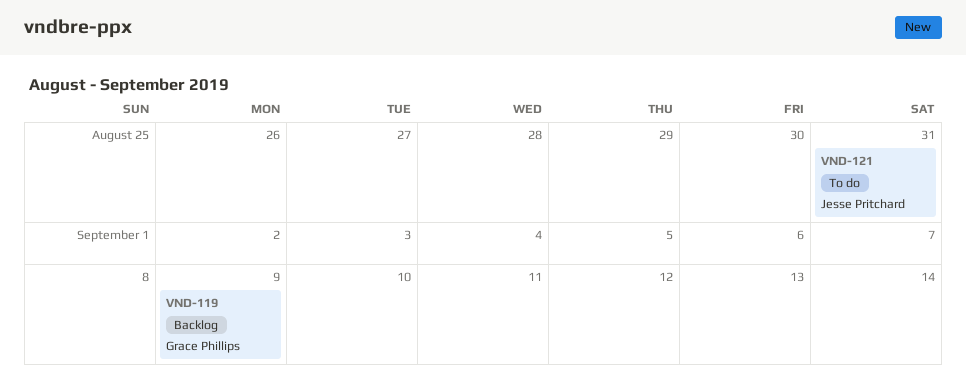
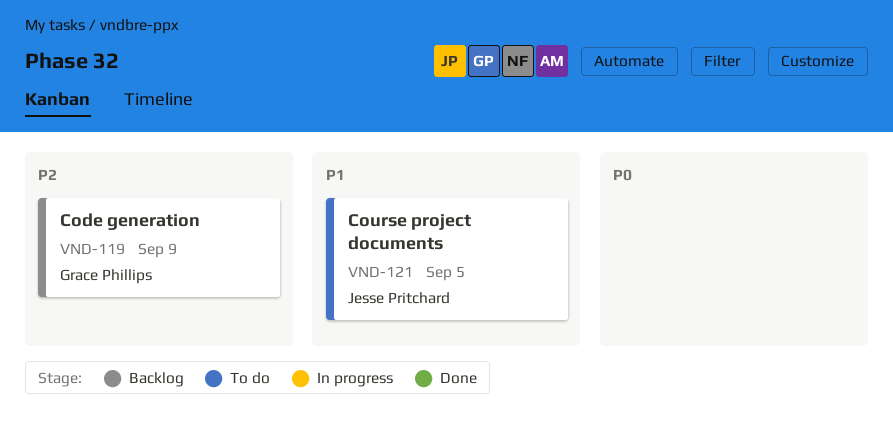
VND-121, due: Aug 31 -> Sep 5

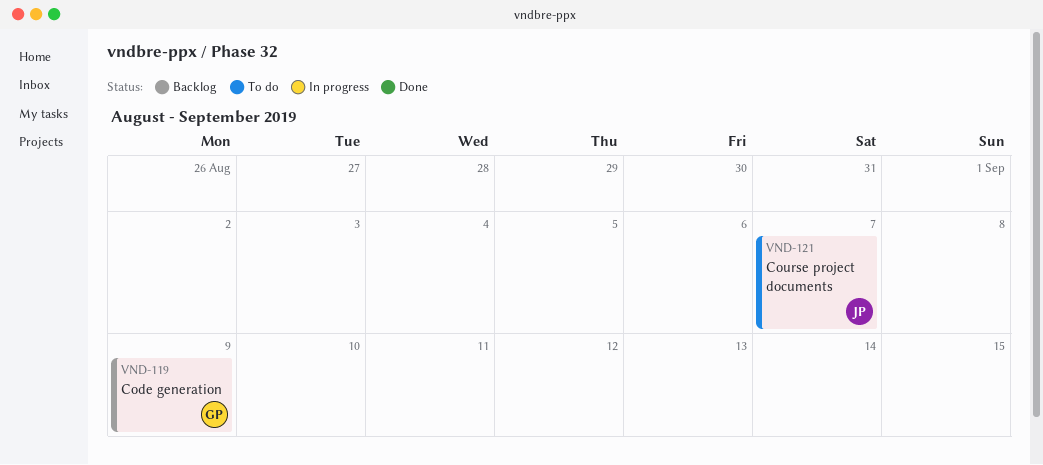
VND-121, due: Sep 5 -> Sep 7

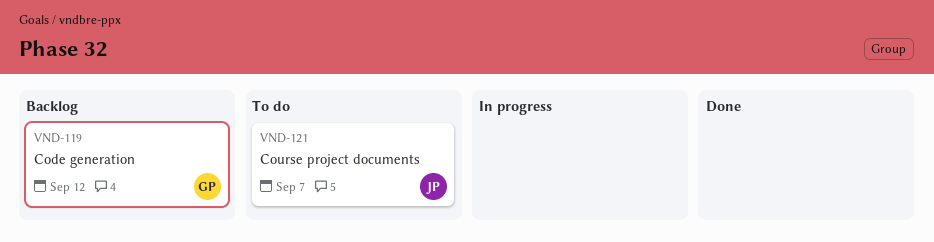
VND-119, due: Sep 9 -> Sep 12

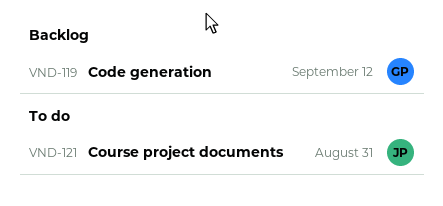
VND-121, due: Sep 7 -> Aug 31

